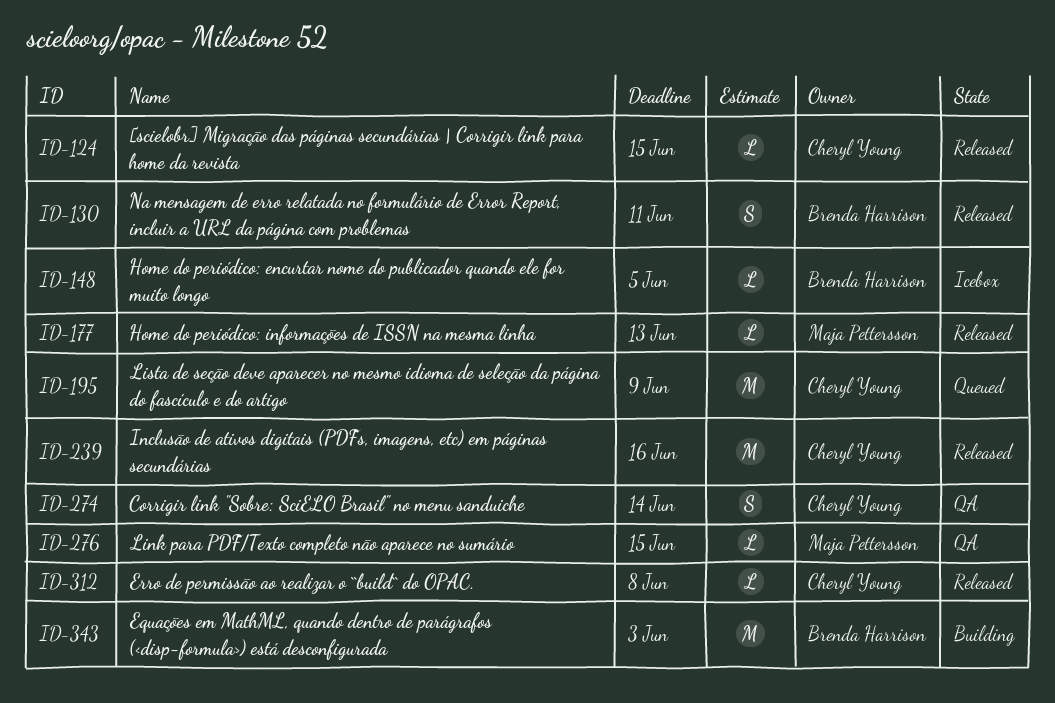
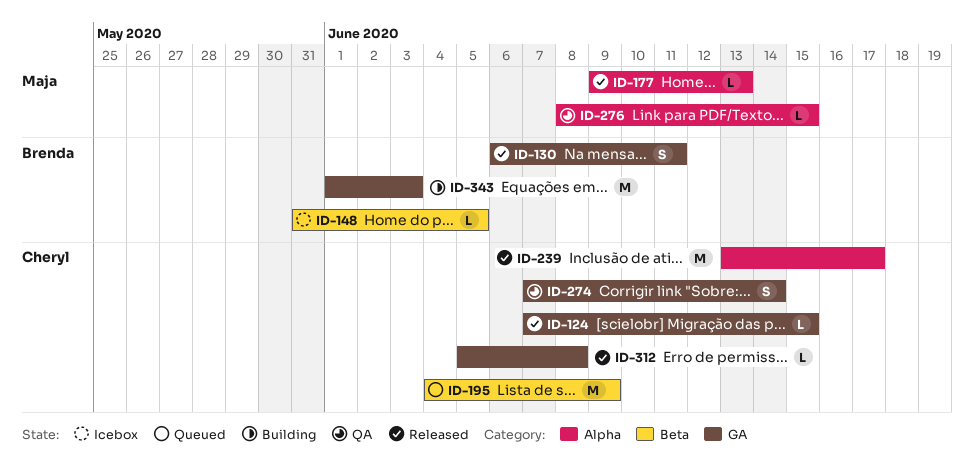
ID-239, due: Jun 16 -> Jun 17

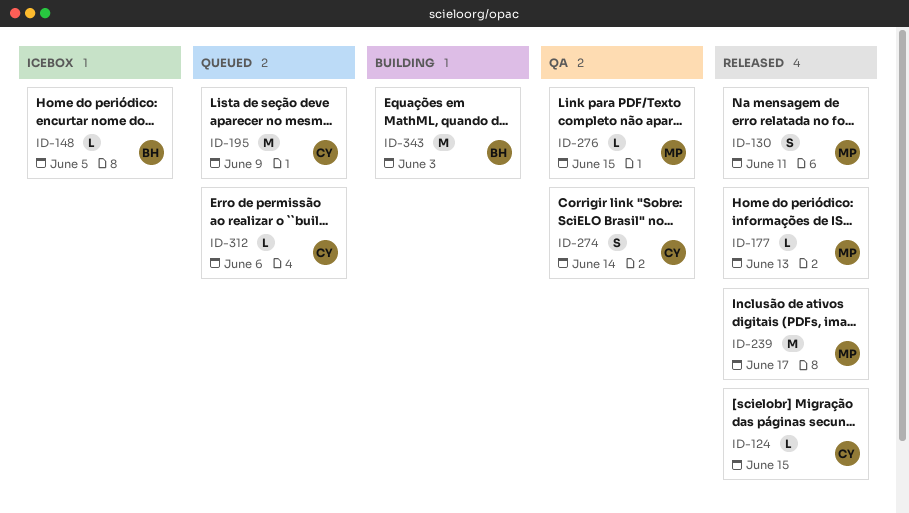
ID-130, owner: Brenda -> Maja
ID-239, owner: Cheryl -> Maja
ID-312, status: Released -> Queued
ID-312, due: Jun 8 -> Jun 6

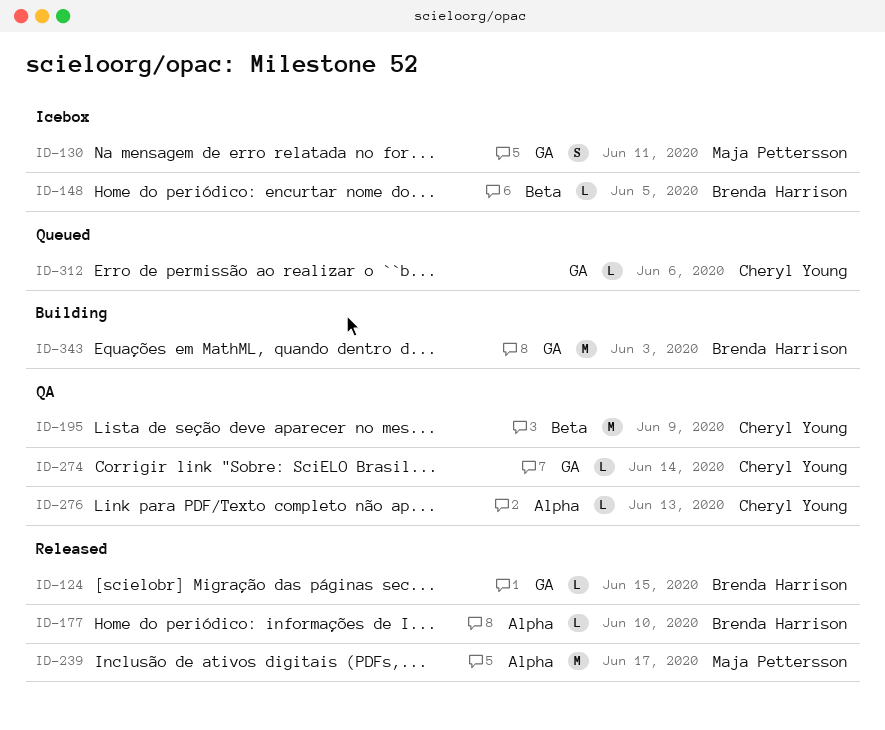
ID-124, owner: Cheryl Young -> Brenda Harrison
ID-130, status: Released -> Icebox
ID-177, owner: Maja Pettersson -> Brenda Harrison
ID-177, due: Jun 13 -> Jun 10
ID-195, status: Queued -> QA
ID-274, estimate: S -> L
ID-276, owner: Maja Pettersson -> Cheryl Young
ID-276, due: Jun 15 -> Jun 13

